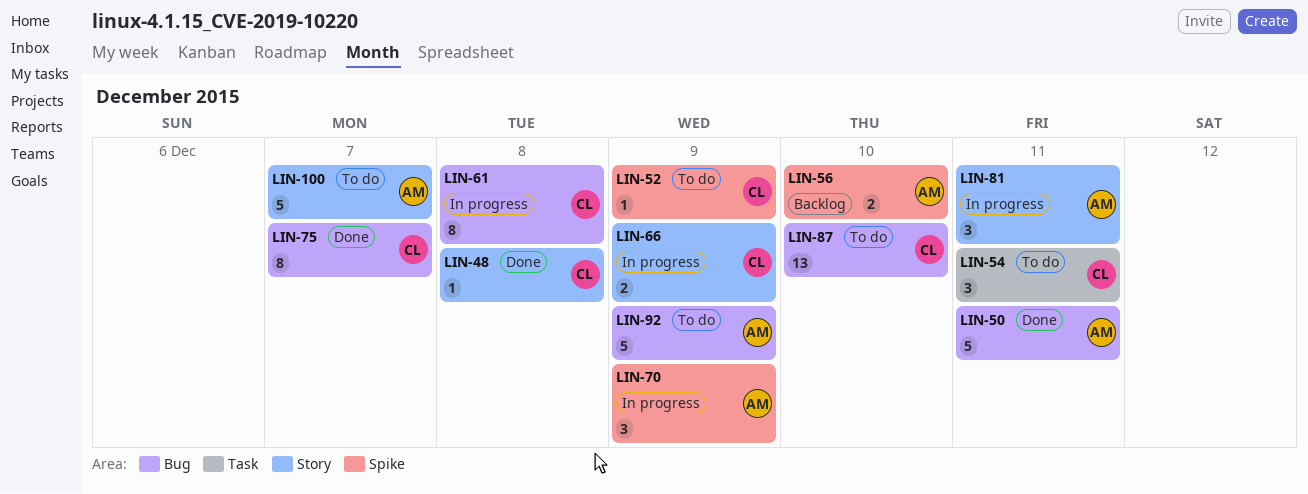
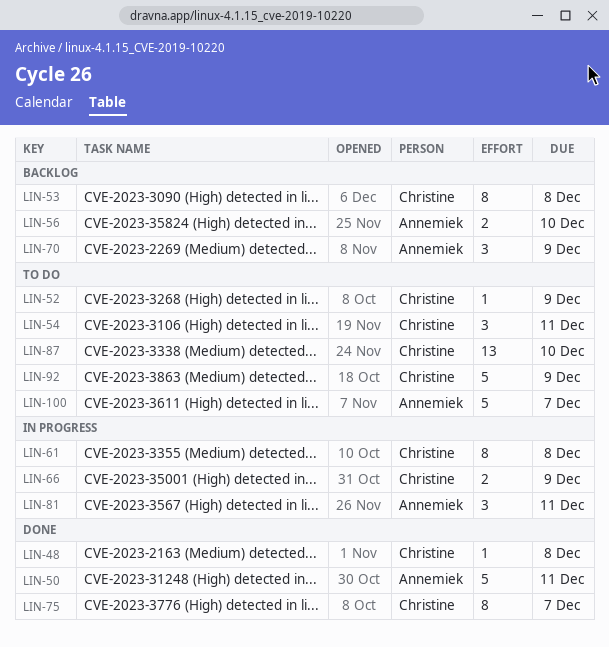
LIN-53: none -> present
LIN-70, status: In progress -> Backlog
LIN-92, owner: Annemiek -> Christine

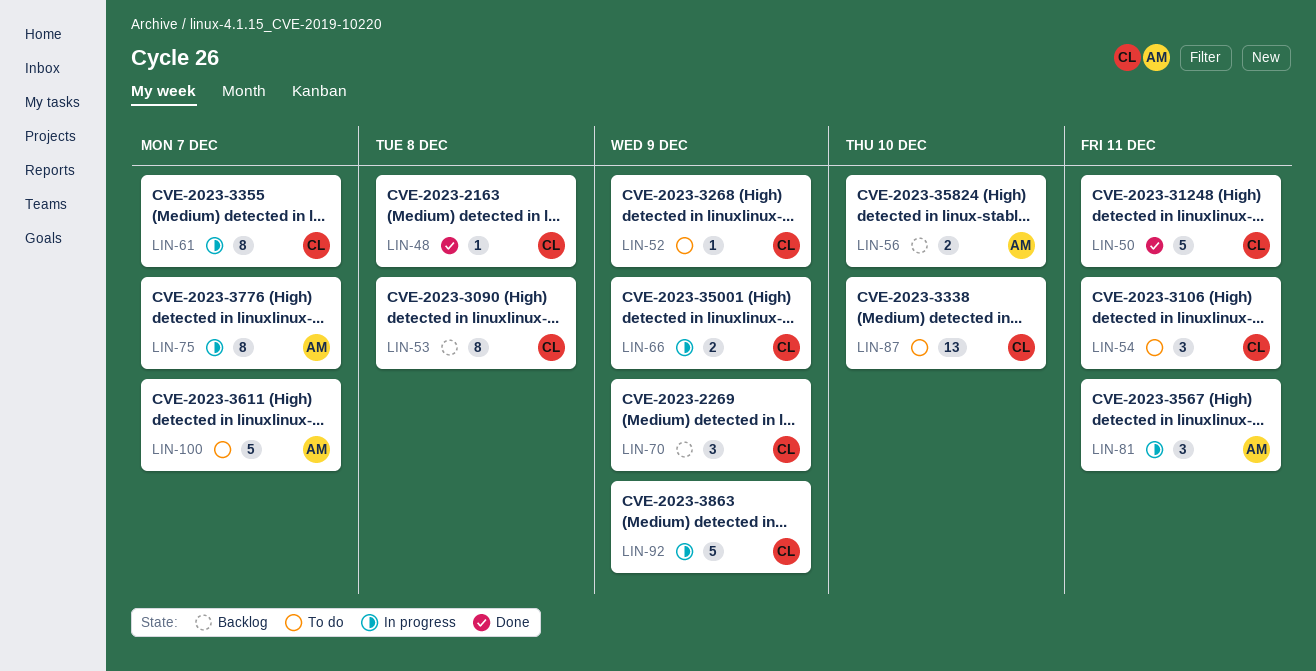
LIN-50, owner: Annemiek -> Christine
LIN-61, due: Dec 8 -> Dec 7
LIN-70, owner: Annemiek -> Christine
LIN-75, status: Done -> In progress
LIN-75, owner: Christine -> Annemiek
LIN-92, status: To do -> In progress

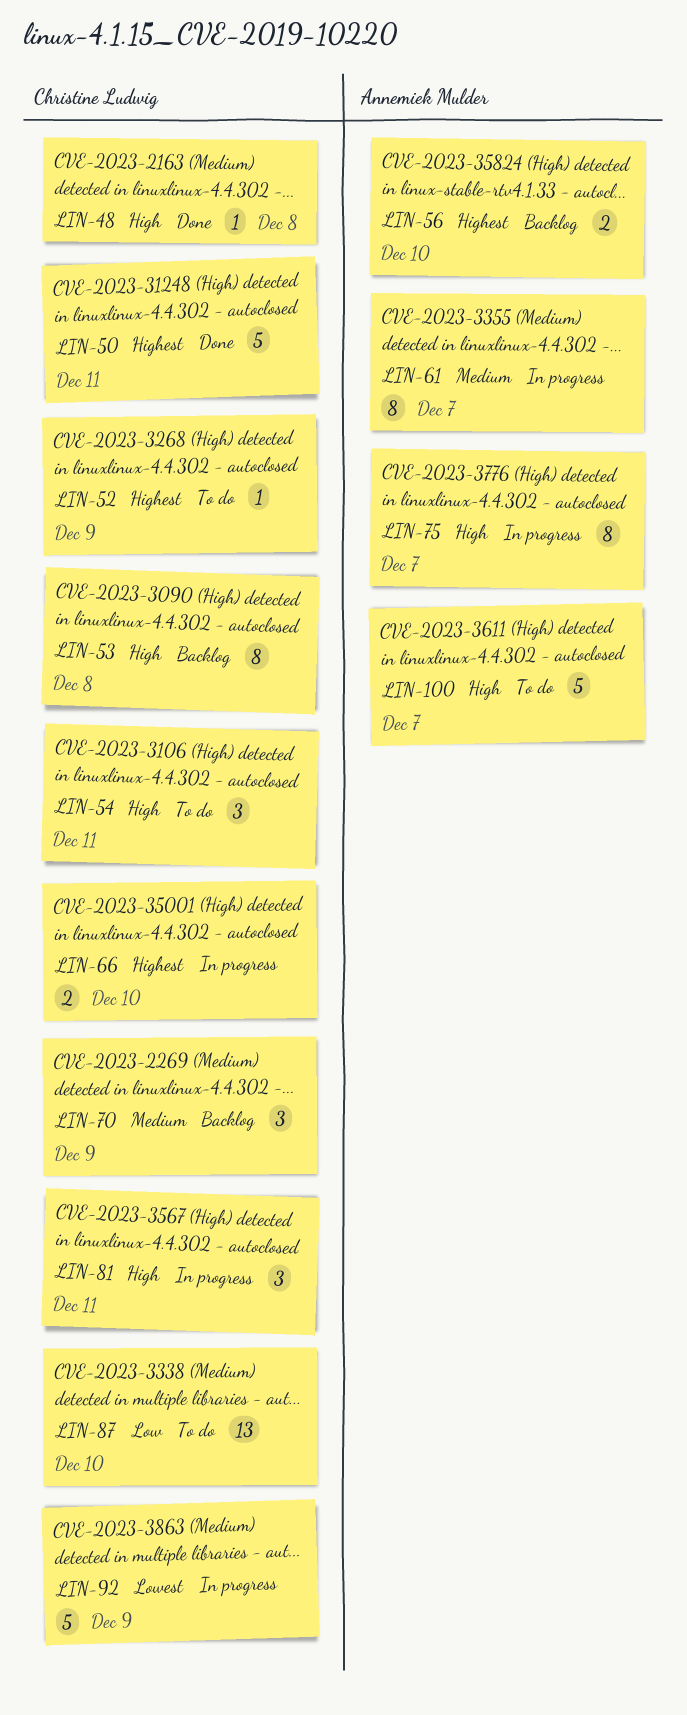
LIN-61, owner: Christine Ludwig -> Annemiek Mulder
LIN-66, due: Dec 9 -> Dec 10
LIN-81, owner: Annemiek Mulder -> Christine Ludwig

